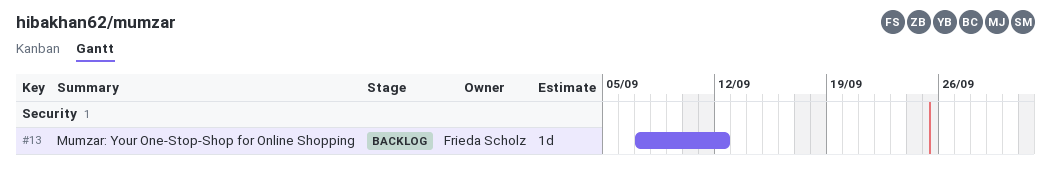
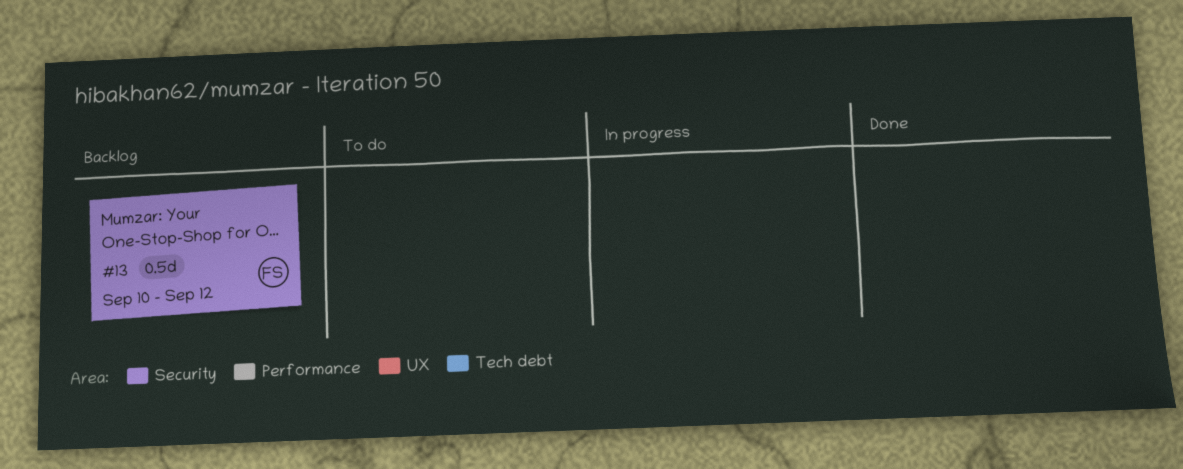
#13, estimate: 1d -> 0.5d
#13, start: Sep 7 -> Sep 10

